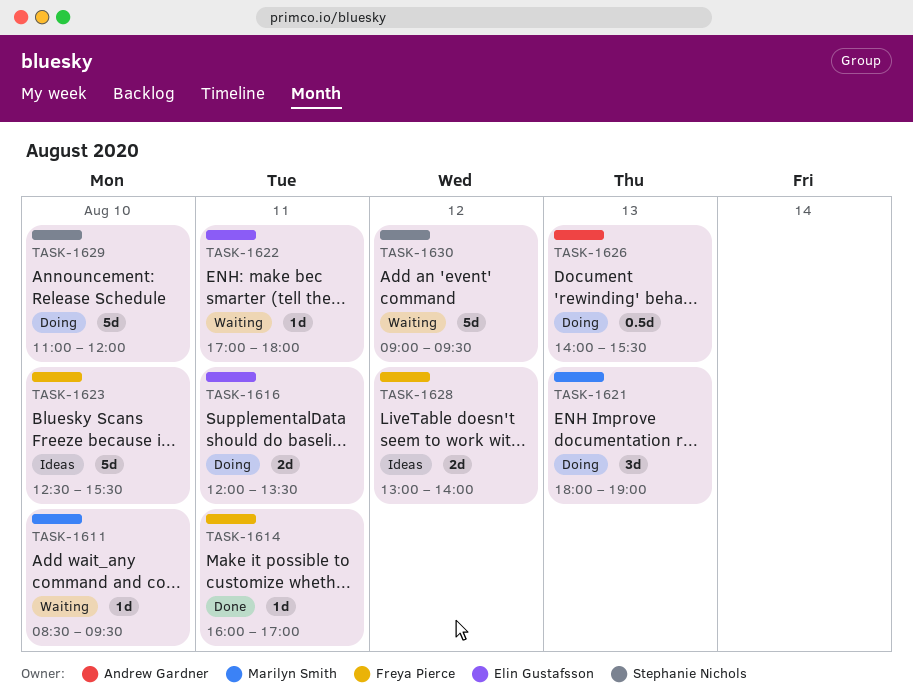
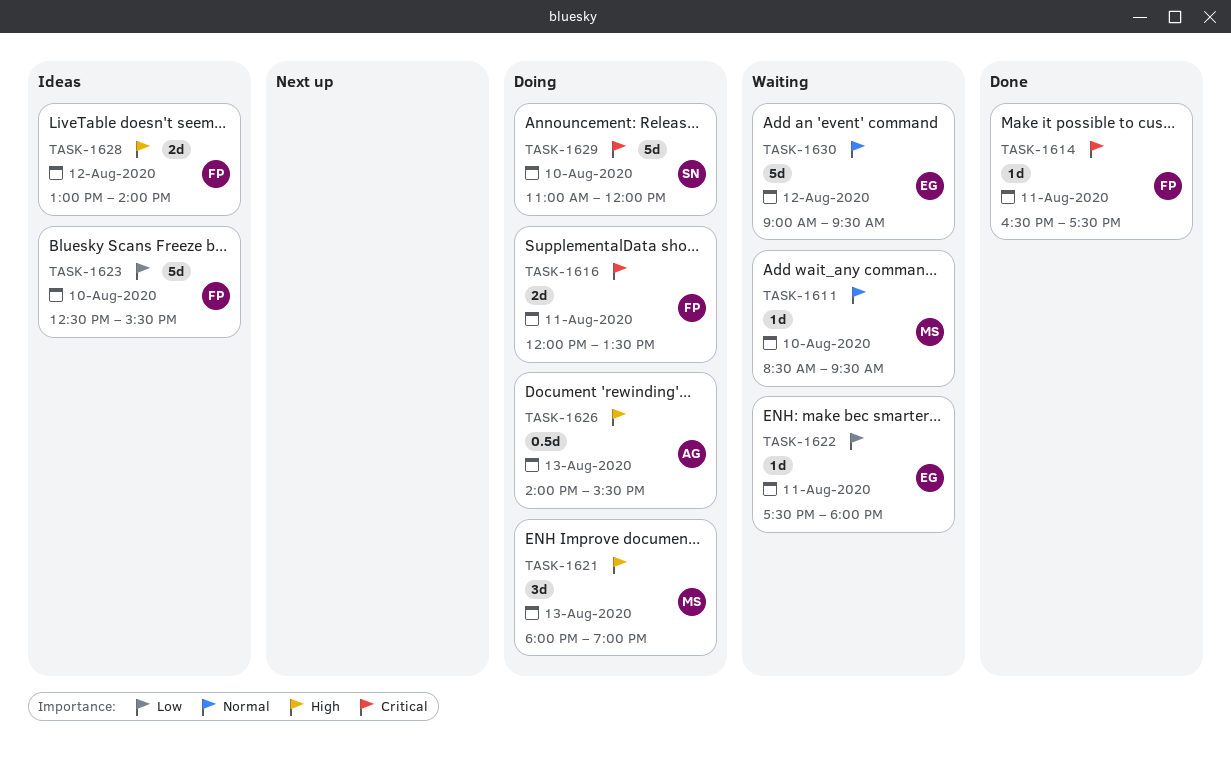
TASK-1614, begins: 16:00 -> 16:30
TASK-1614, ends: 17:00 -> 17:30
TASK-1616, owner: Elin Gustafsson -> Freya Pierce
TASK-1622, begins: 17:00 -> 17:30
TASK-1630, owner: Stephanie Nichols -> Elin Gustafsson

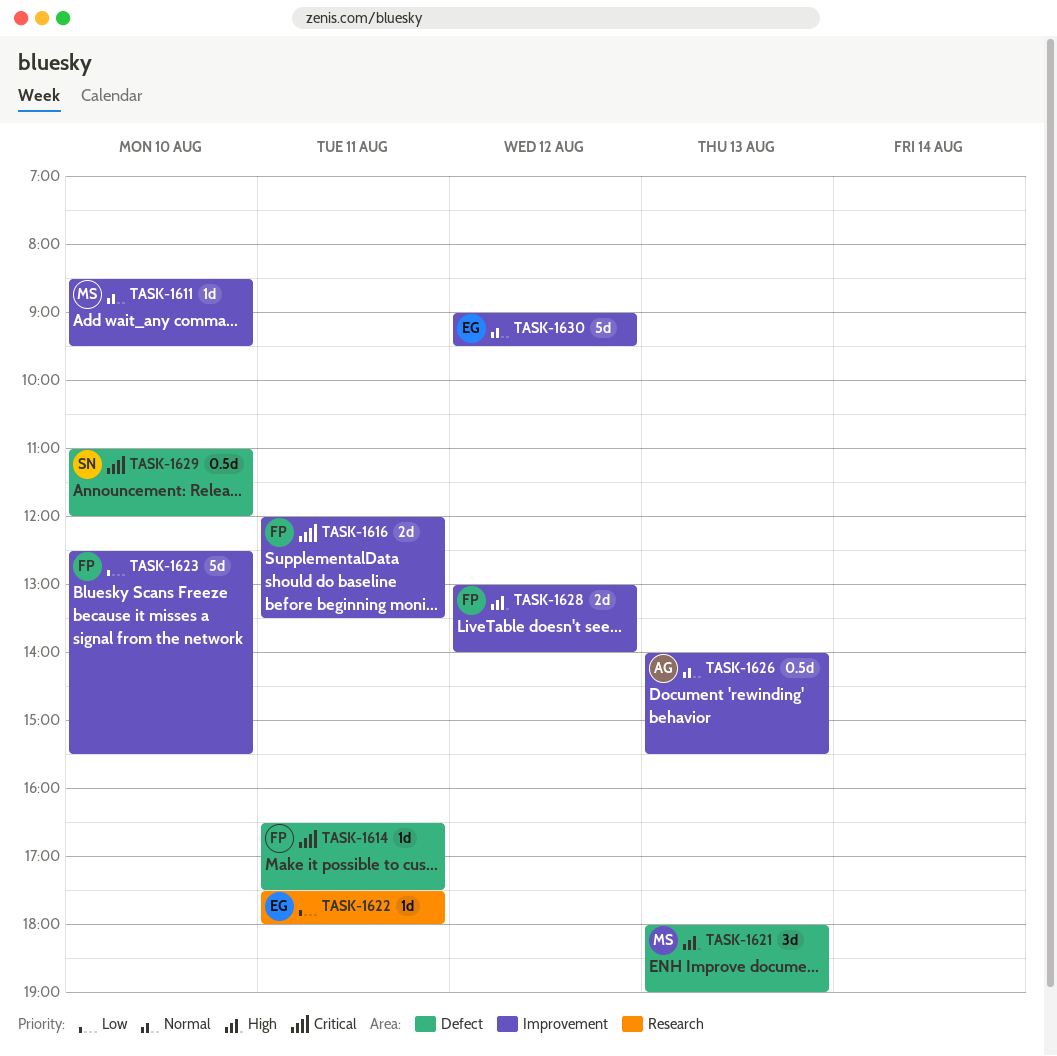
TASK-1626, priority: High -> Normal
TASK-1629, estimate: 5d -> 0.5d

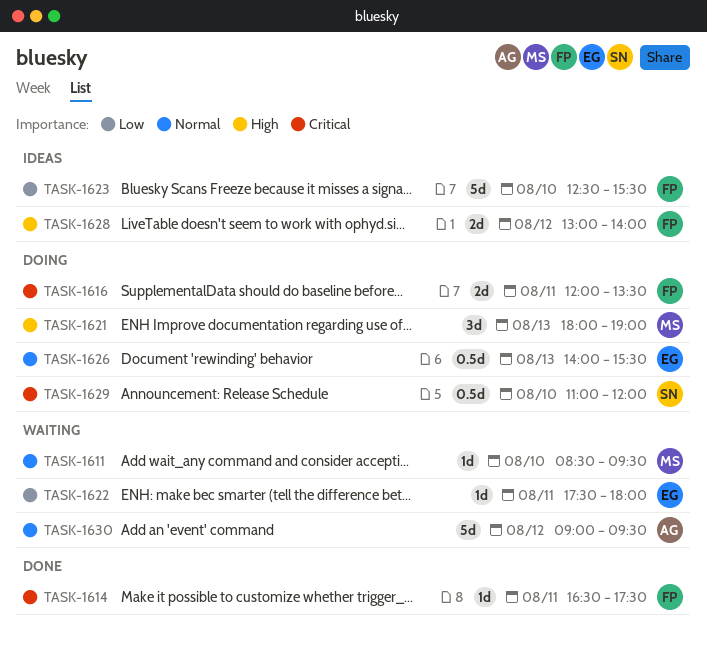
TASK-1626, owner: AG -> EG
TASK-1630, owner: EG -> AG

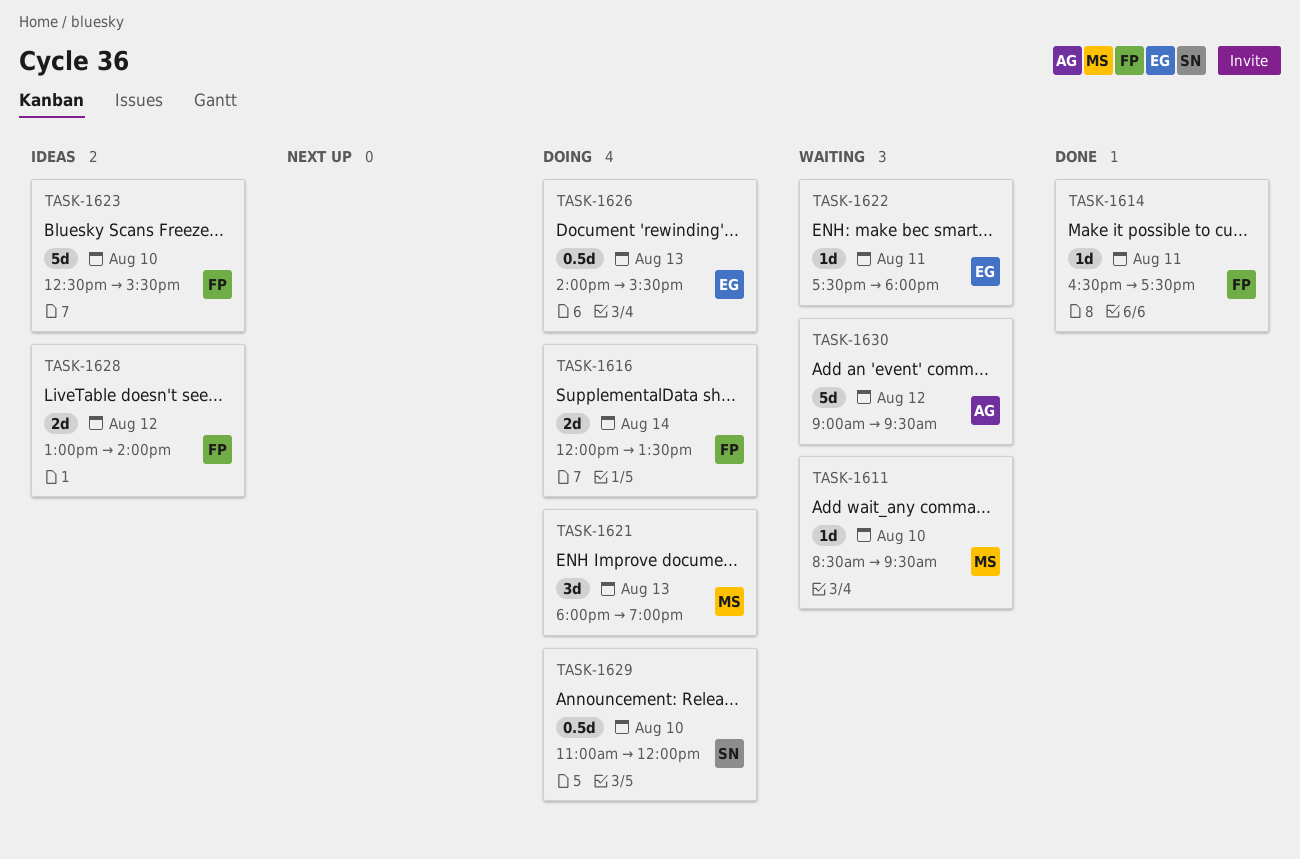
TASK-1616, day: Aug 11 -> Aug 14

